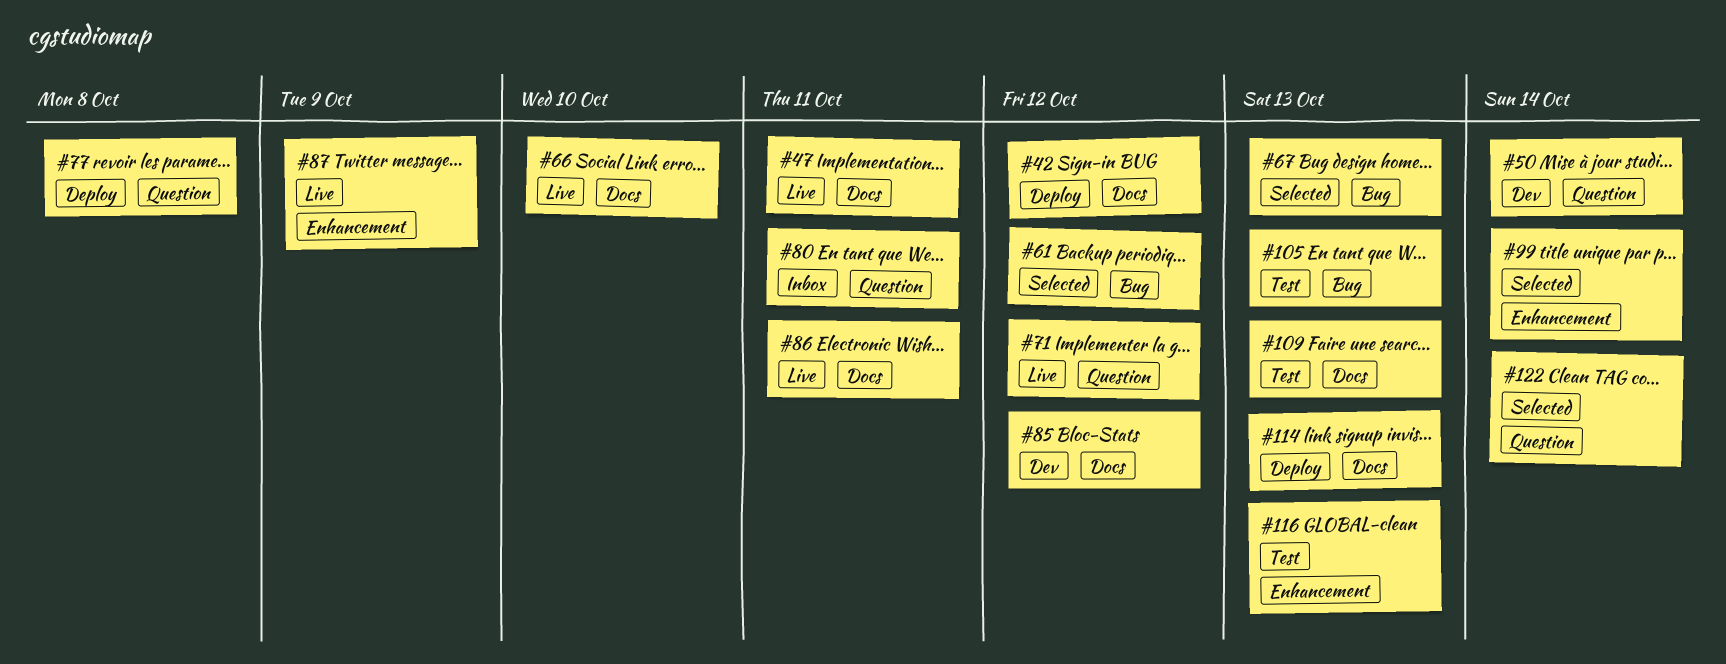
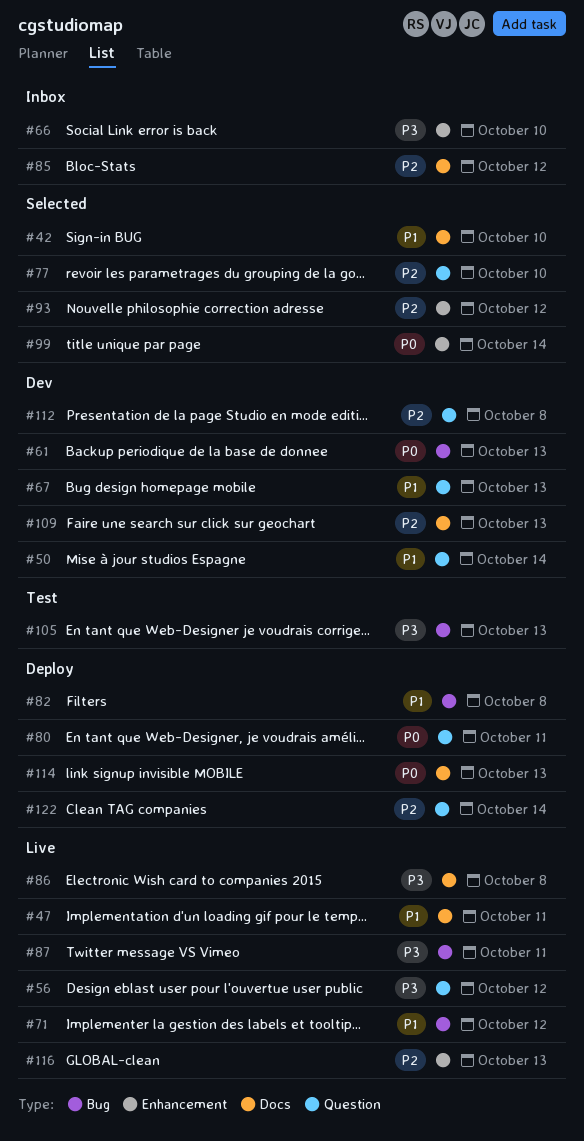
#42, status: Deploy -> Selected
#42, due: Oct 12 -> Oct 10
#56: none -> present
#61, status: Selected -> Dev
#61, due: Oct 12 -> Oct 13
#66, status: Live -> Inbox
#66, label: Docs -> Enhancement
#67, status: Selected -> Dev
#67, label: Bug -> Question
#71, label: Question -> Bug
#77, status: Deploy -> Selected
#77, due: Oct 8 -> Oct 10
#80, status: Inbox -> Deploy
#82: none -> present
#85, status: Dev -> Inbox
#86, due: Oct 11 -> Oct 8
#87, label: Enhancement -> Bug
#87, due: Oct 9 -> Oct 11
#93: none -> present
#109, status: Test -> Dev
#112: none -> present
#116, status: Test -> Live
#122, status: Selected -> Deploy

